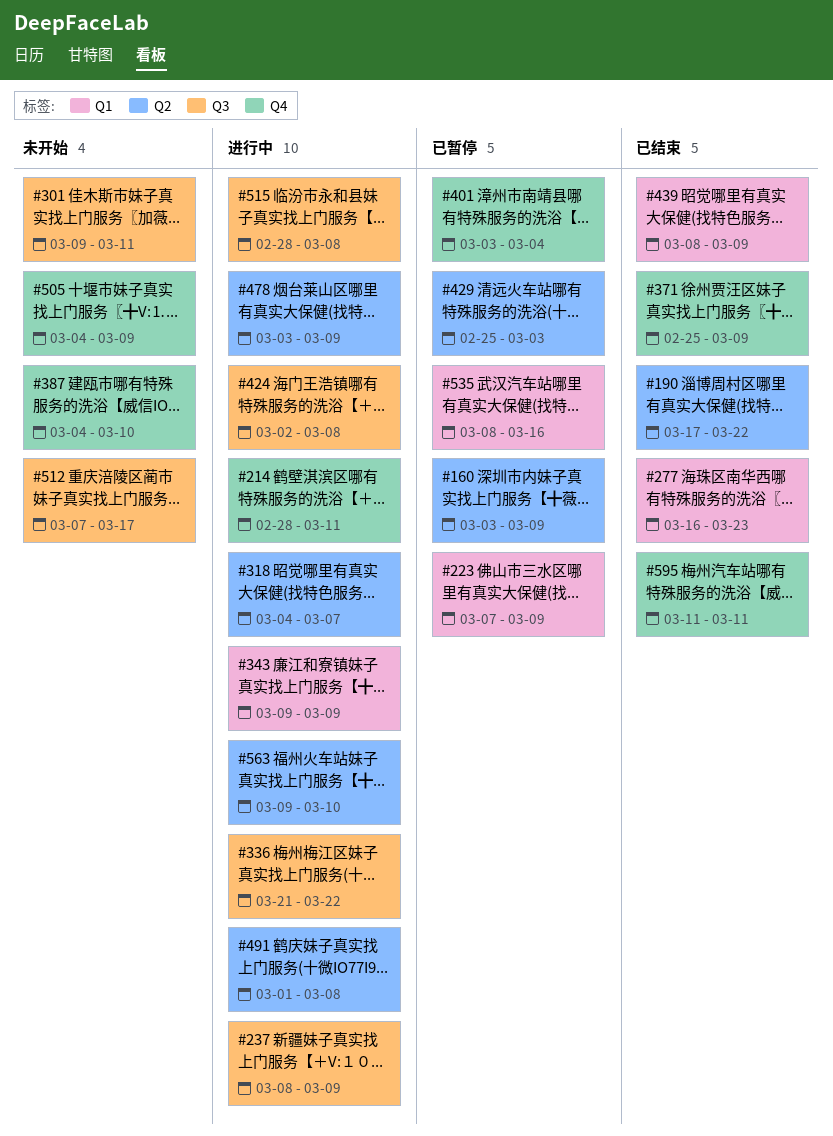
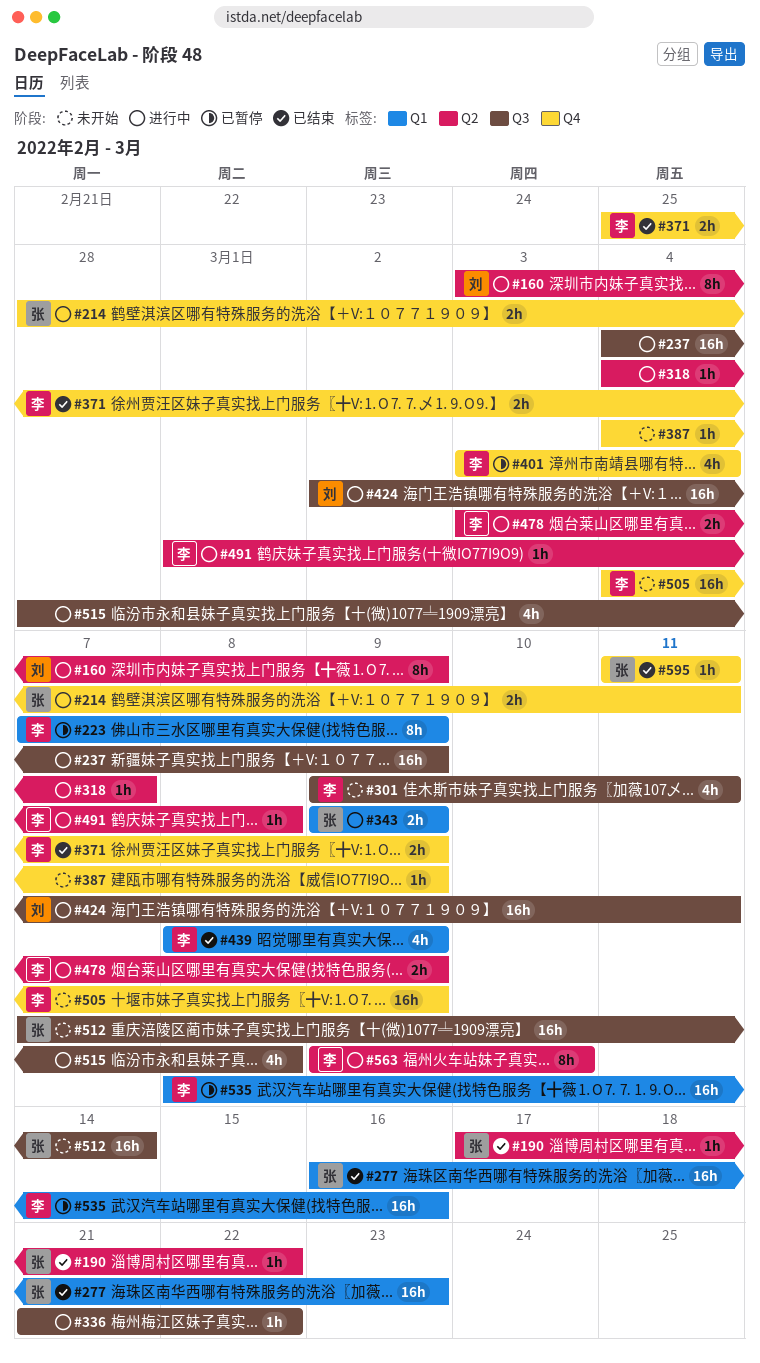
#160, status: 已暂停 -> 进行中
#237, start: Mar 8 -> Mar 4
#387, due: Mar 10 -> Mar 9
#424, due: Mar 8 -> Mar 11
#429: present -> none
#512, due: Mar 17 -> Mar 14

